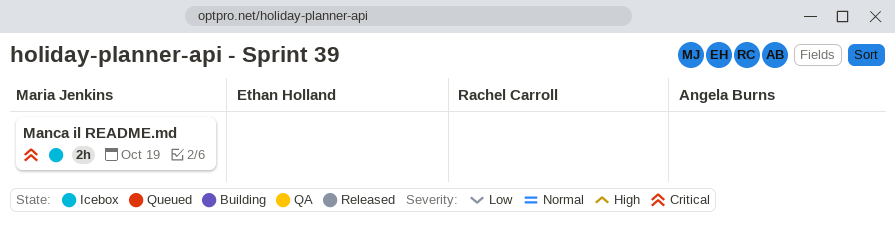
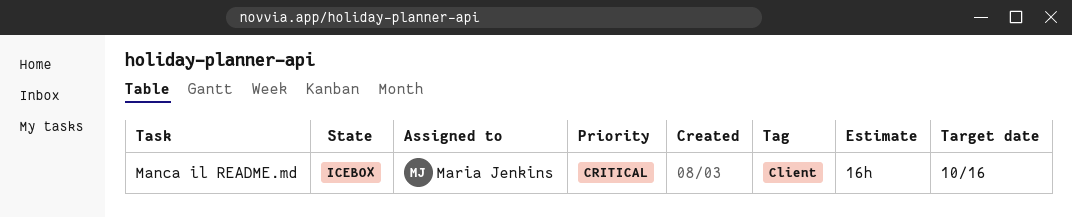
Manca il README.md, estimate: 2h -> 16h
Manca il README.md, due: Oct 19 -> Oct 16

